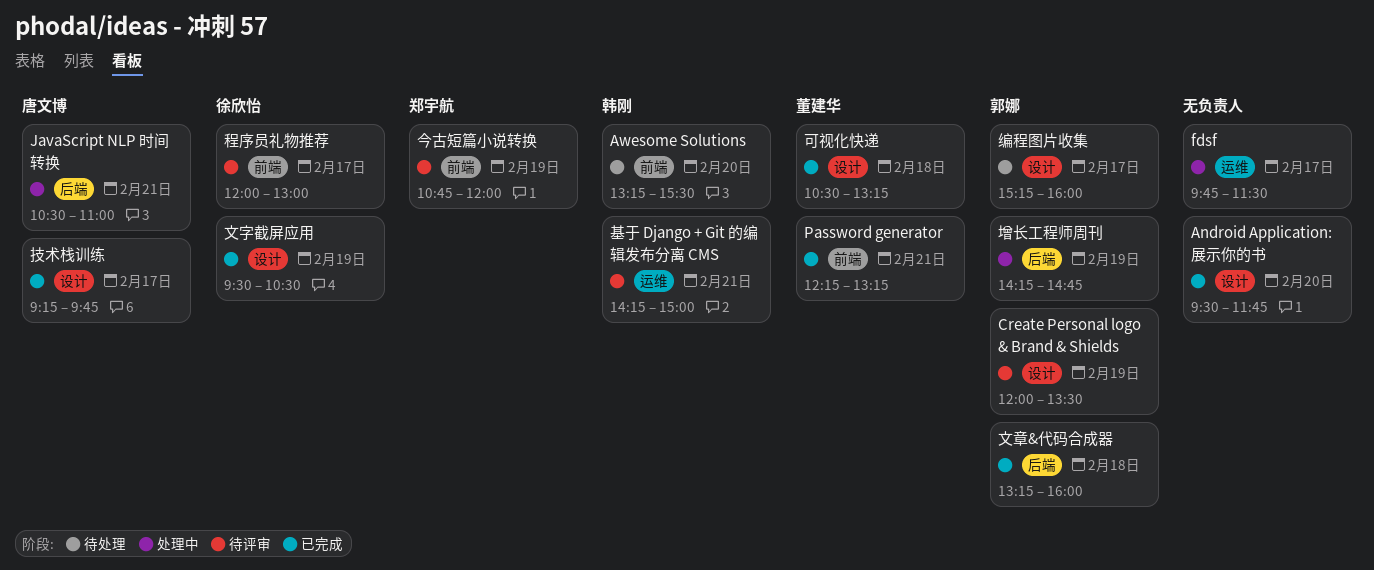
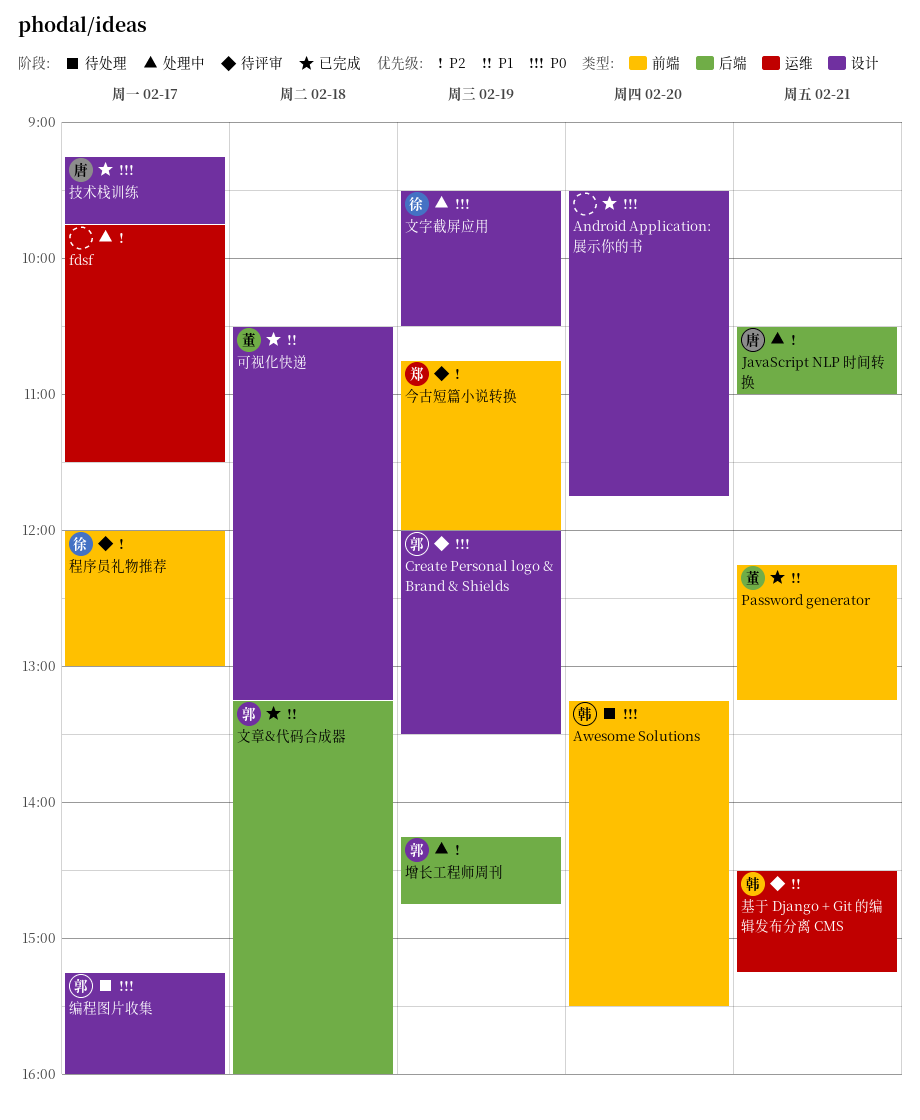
基于 Django + Git 的编辑发布分离 CMS, begins: 14:15 -> 14:30
基于 Django + Git 的编辑发布分离 CMS, ends: 15:00 -> 15:15
文字截屏应用, status: 已完成 -> 处理中

